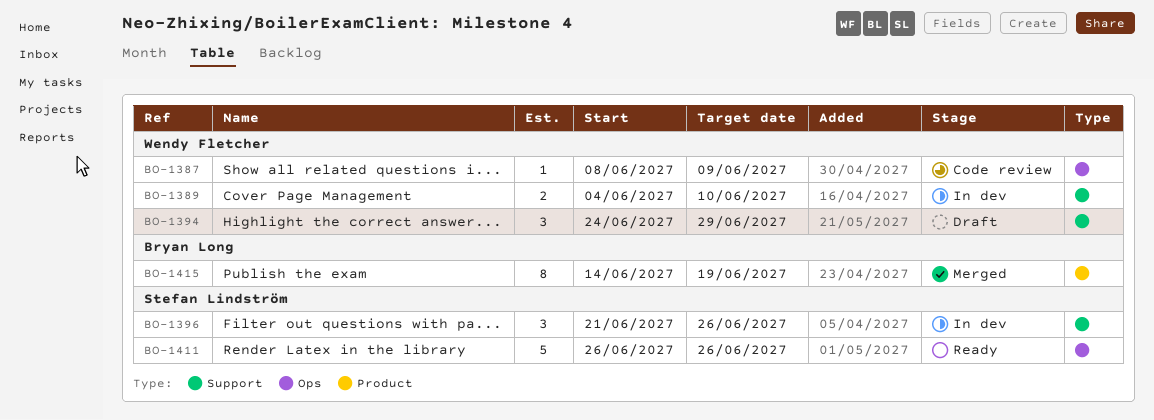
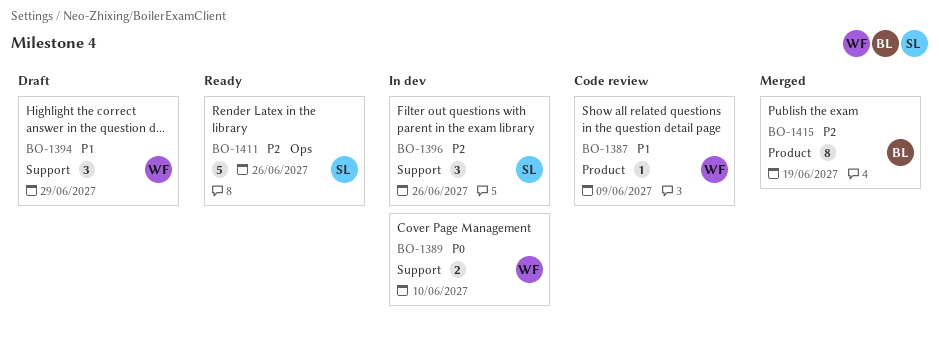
BO-1387, label: Ops -> Product

